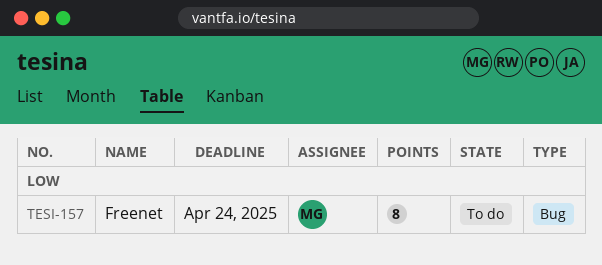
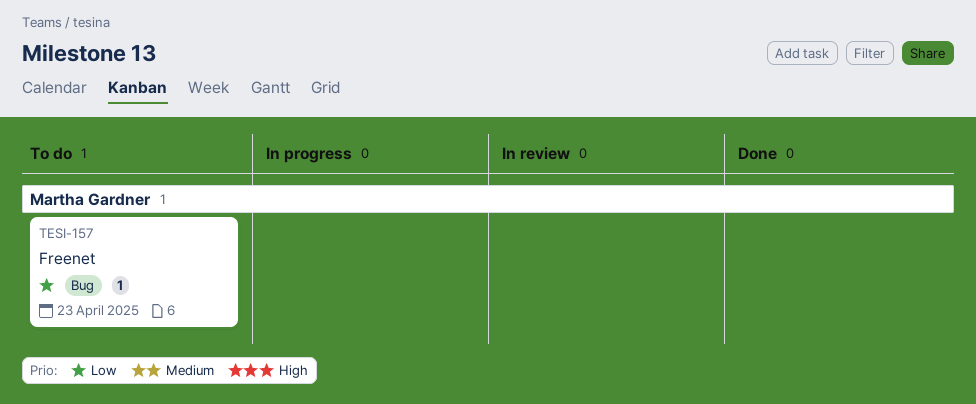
TESI-157, estimate: 8 -> 1
TESI-157, due: Apr 24 -> Apr 23

